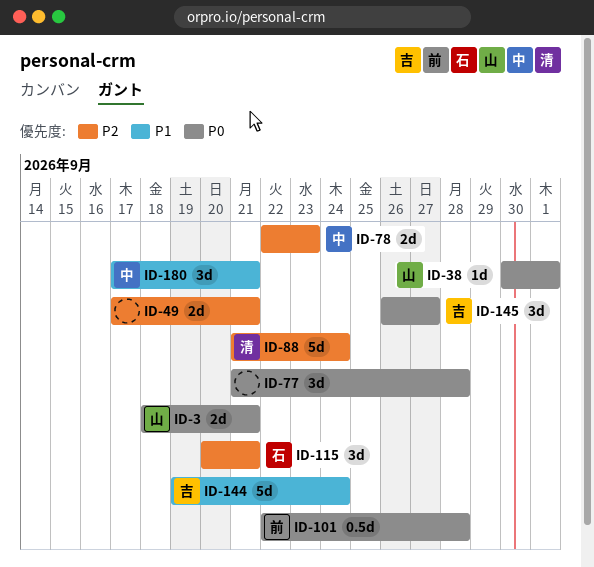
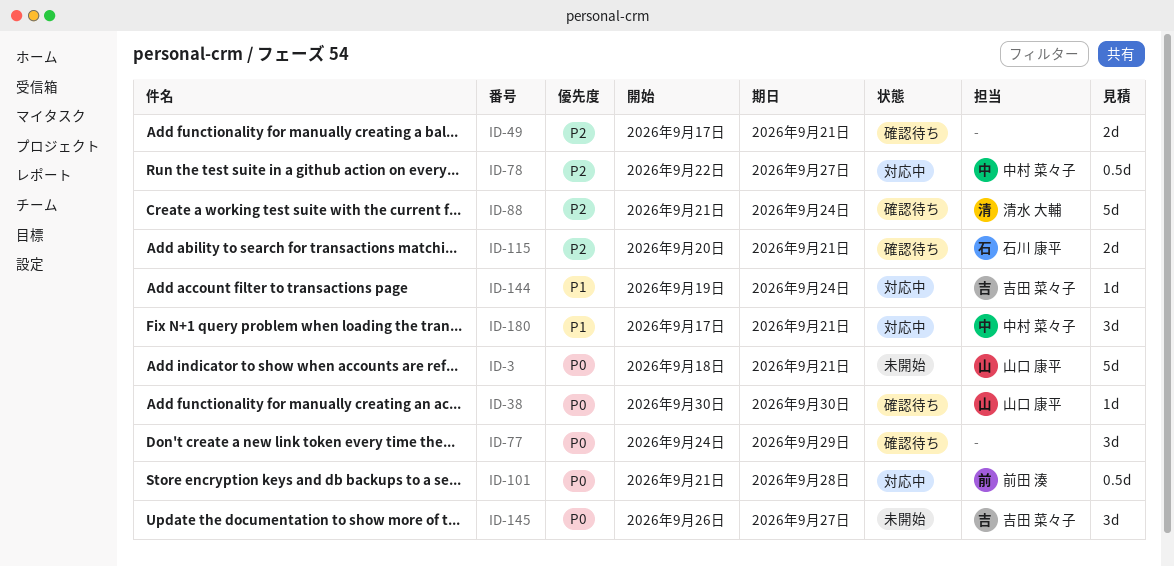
ID-3, estimate: 2d -> 5d
ID-38, due: Oct 1 -> Sep 30
ID-77, start: Sep 21 -> Sep 24
ID-77, due: Sep 28 -> Sep 29
ID-78, estimate: 2d -> 0.5d
ID-78, due: Sep 23 -> Sep 27
ID-101, start: Sep 22 -> Sep 21
ID-115, estimate: 3d -> 2d
ID-144, estimate: 5d -> 1d

